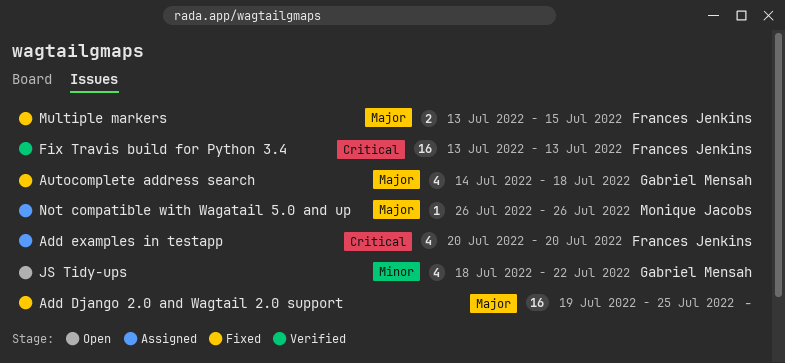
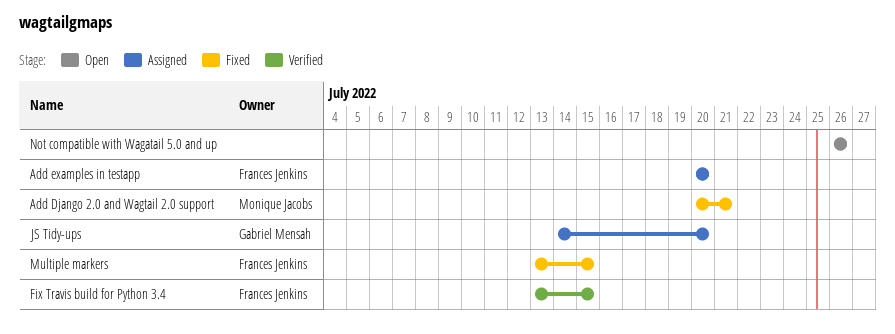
Add Django 2.0 and Wagtail 2.0 support, owner: none -> Monique Jacobs
Add Django 2.0 and Wagtail 2.0 support, start: Jul 19 -> Jul 20
Add Django 2.0 and Wagtail 2.0 support, due: Jul 25 -> Jul 21
Autocomplete address search: present -> none
Fix Travis build for Python 3.4, due: Jul 13 -> Jul 15
JS Tidy-ups, status: Open -> Assigned
JS Tidy-ups, start: Jul 18 -> Jul 14
JS Tidy-ups, due: Jul 22 -> Jul 20
Not compatible with Wagatail 5.0 and up, status: Assigned -> Open
Not compatible with Wagatail 5.0 and up, owner: Monique Jacobs -> none

